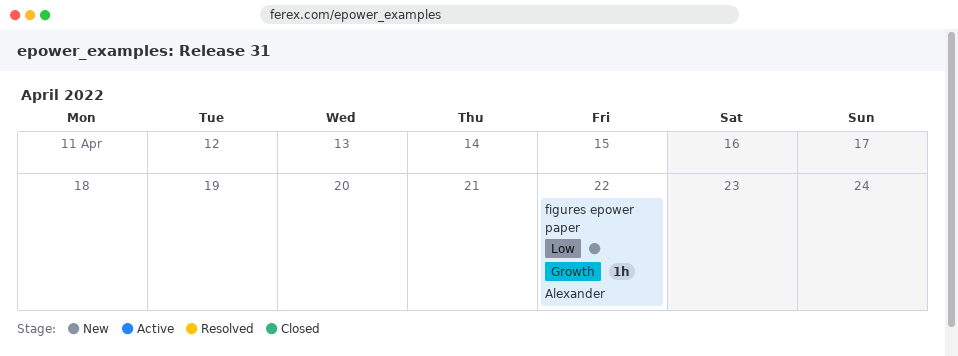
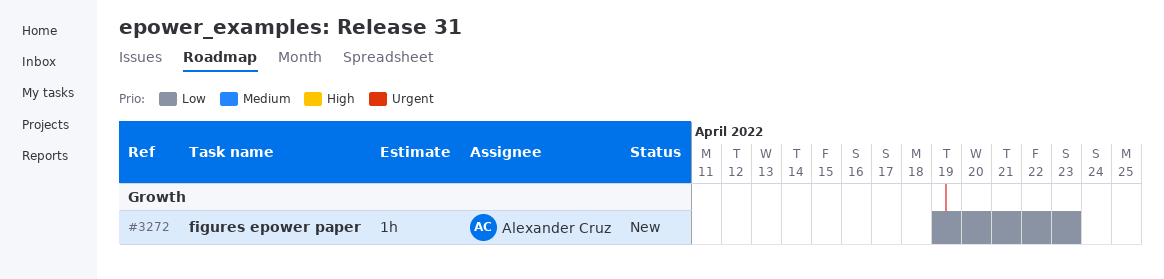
figures epower paper, due: Apr 22 -> Apr 23

